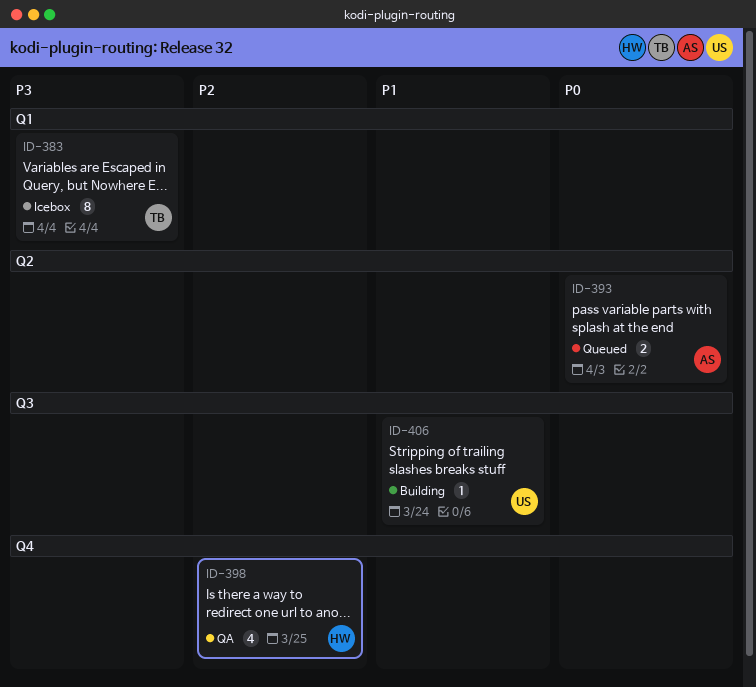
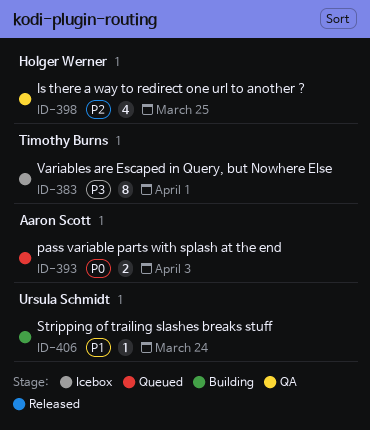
ID-383, due: Apr 4 -> Apr 1

